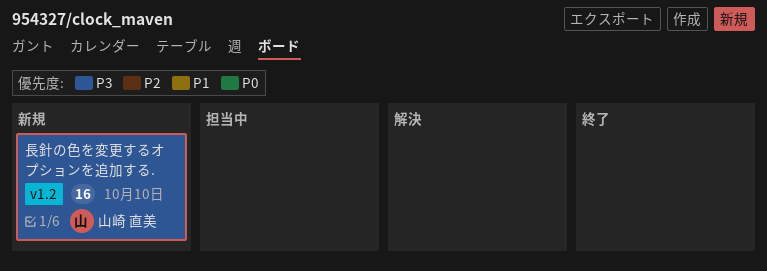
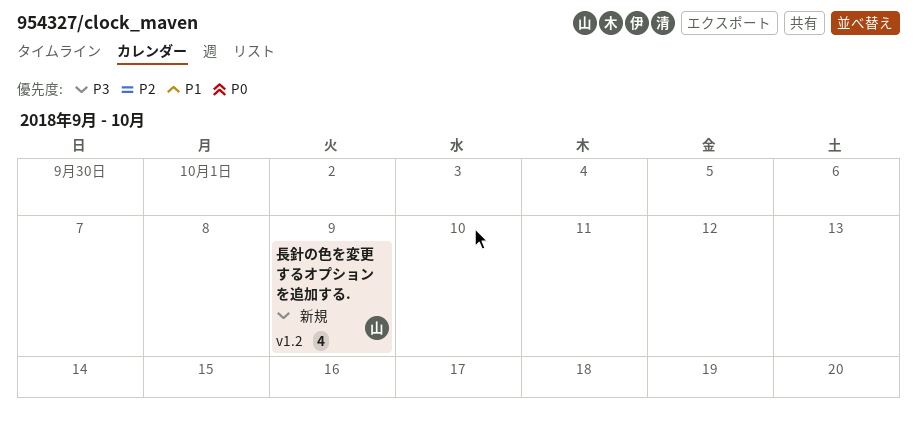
⻑針の色を変更するオプションを追加する., estimate: 16 -> 4
⻑針の色を変更するオプションを追加する., due: Oct 10 -> Oct 9

